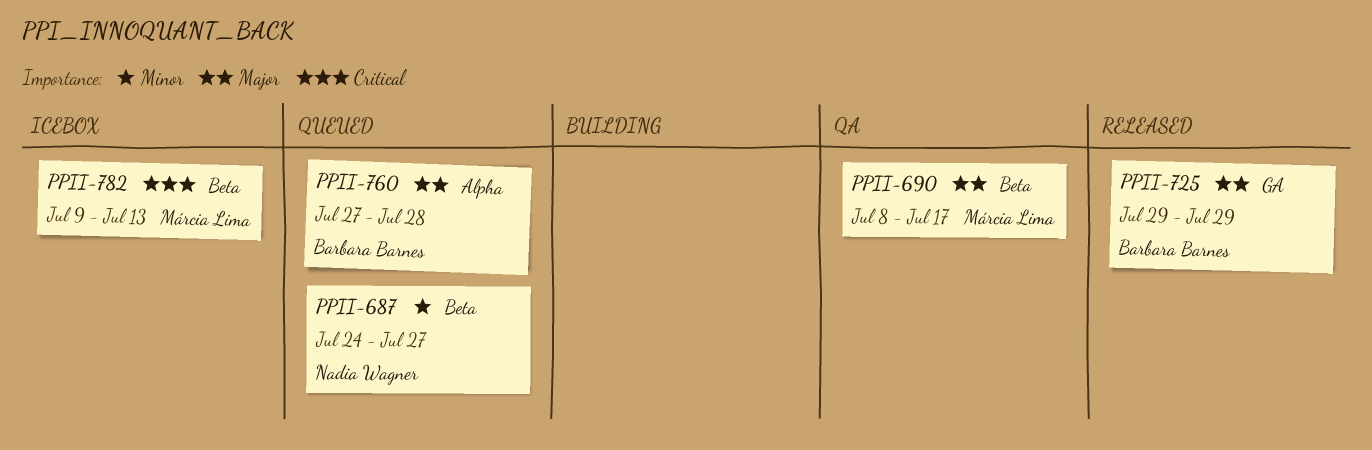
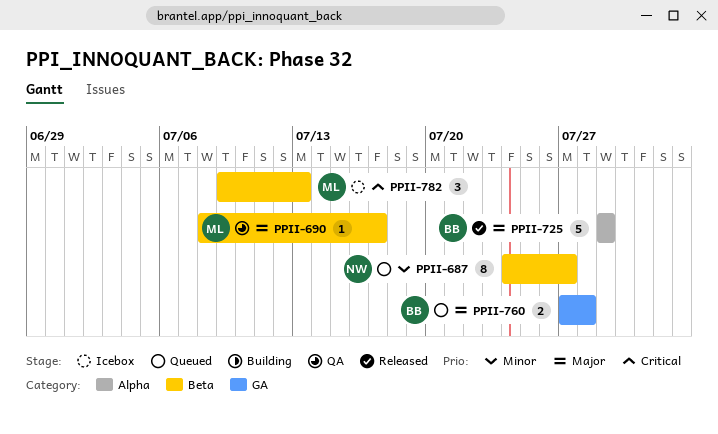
PPII-725, label: GA -> Alpha
PPII-760, label: Alpha -> GA

